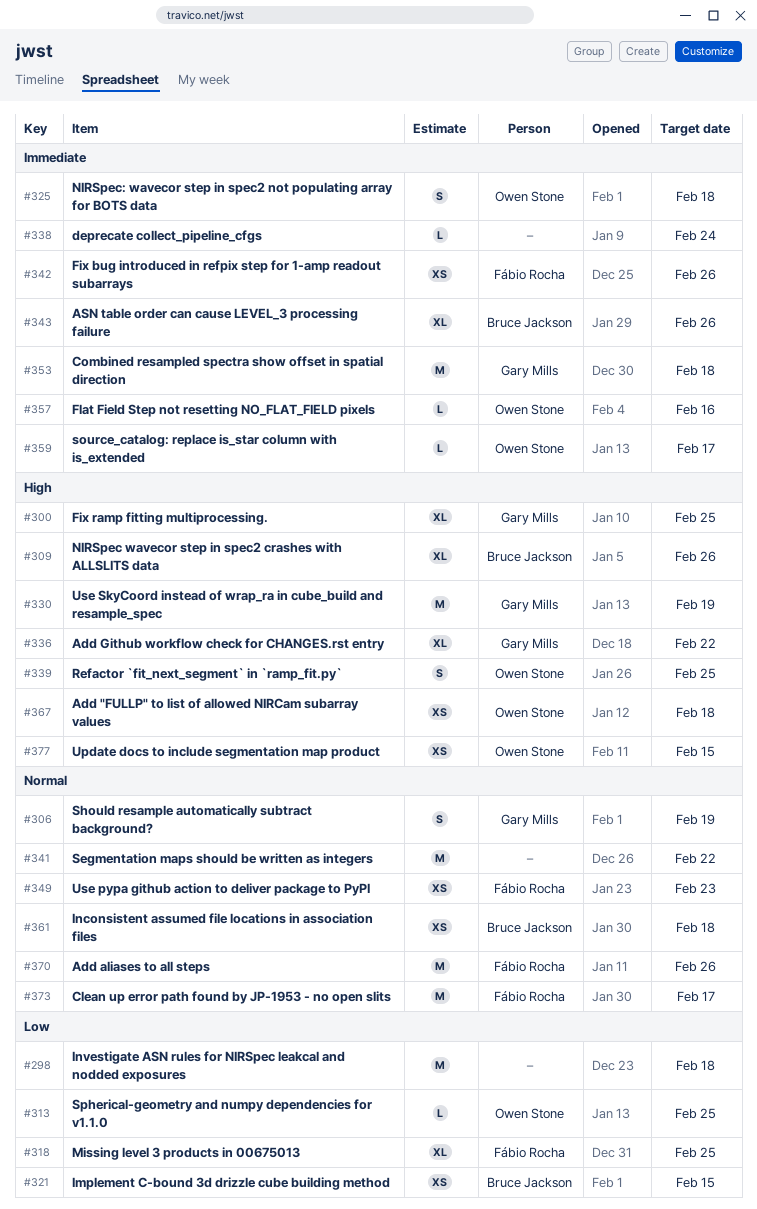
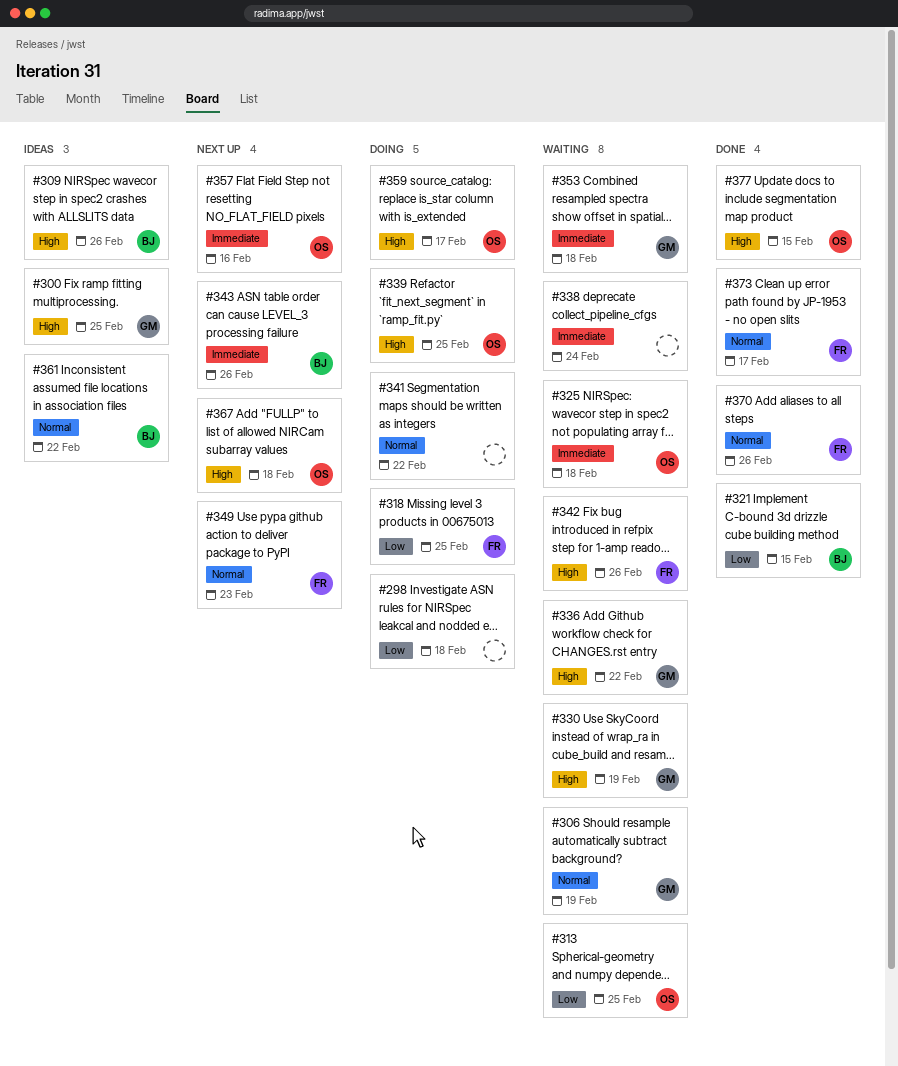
#342, priority: Immediate -> High
#359, priority: Immediate -> High
#361, due: Feb 18 -> Feb 22

